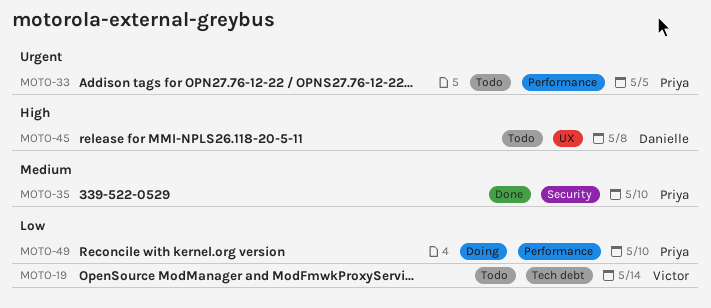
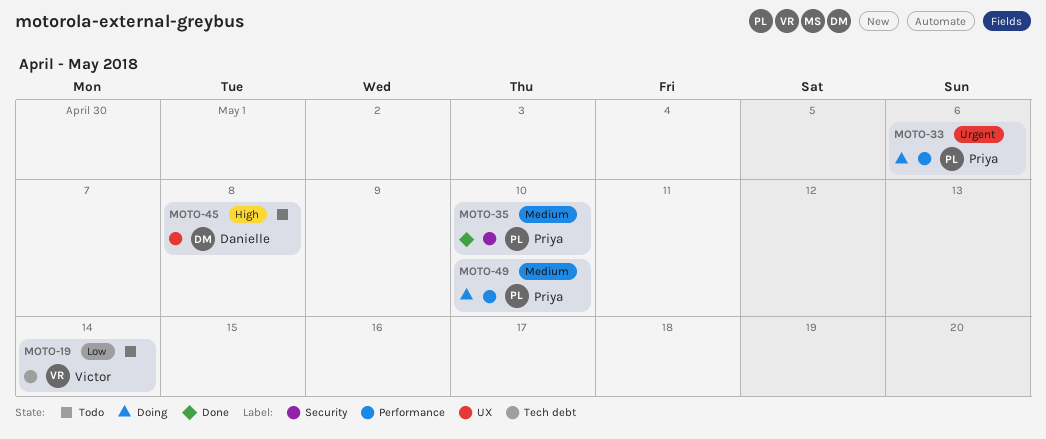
MOTO-33, status: Todo -> Doing
MOTO-33, due: May 5 -> May 6
MOTO-49, priority: Low -> Medium

